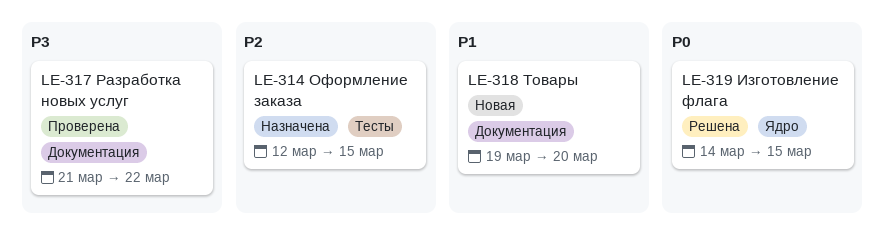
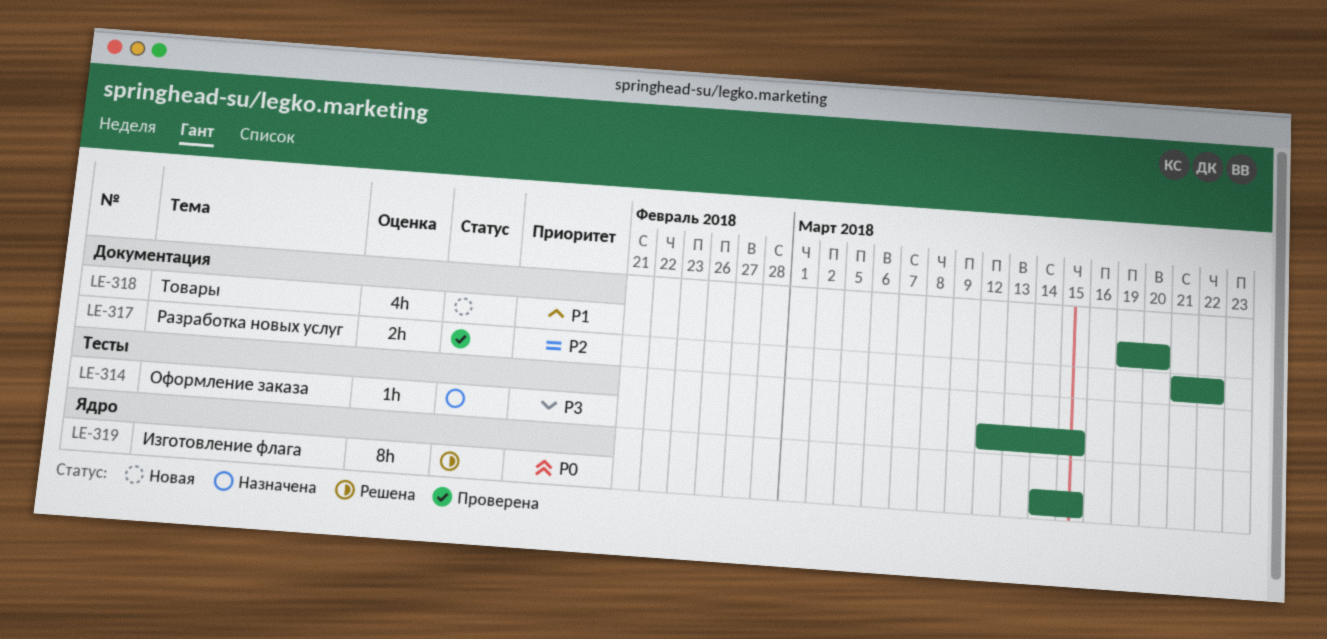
LE-314, priority: P2 -> P3
LE-317, priority: P3 -> P2

